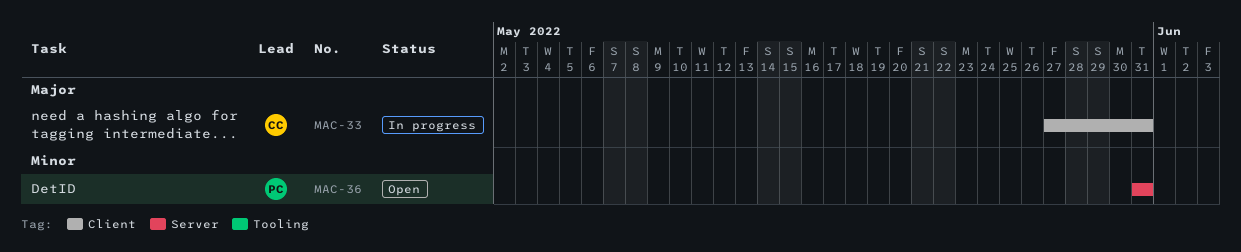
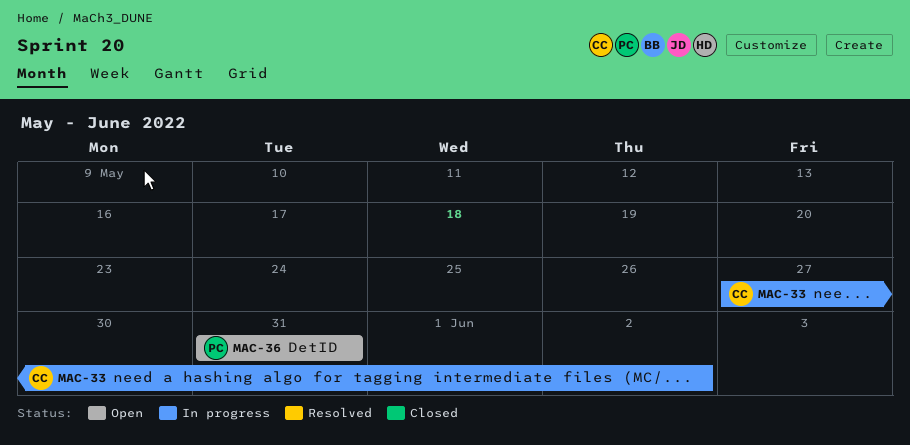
MAC-33, due: May 31 -> Jun 2

